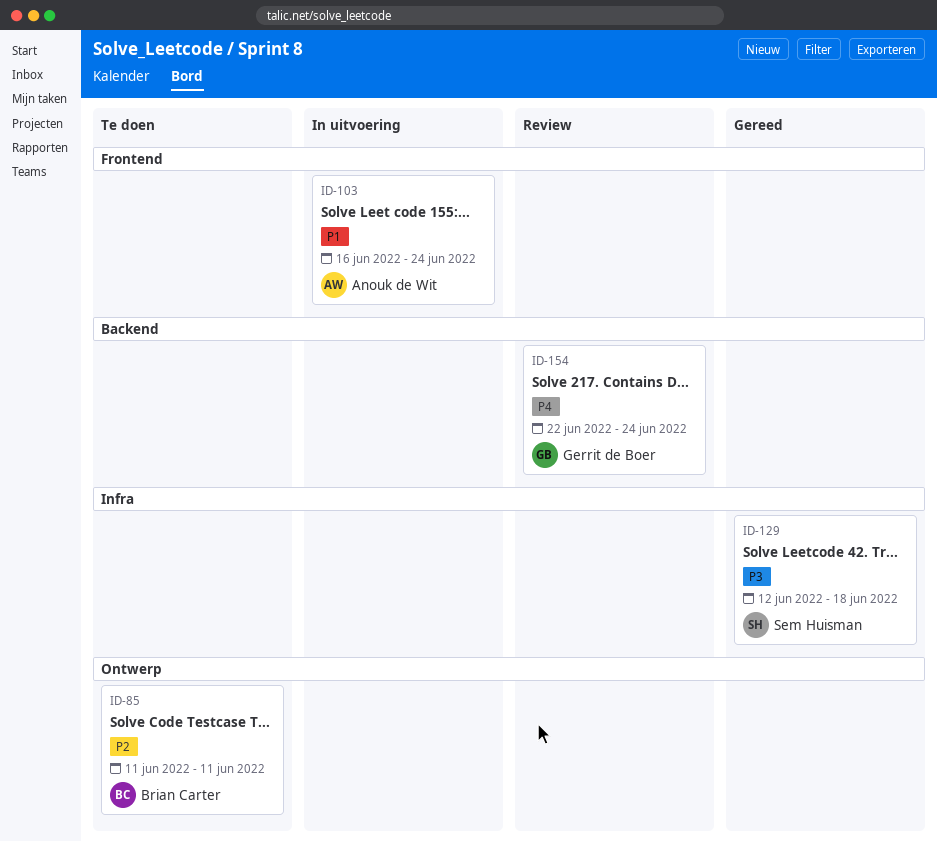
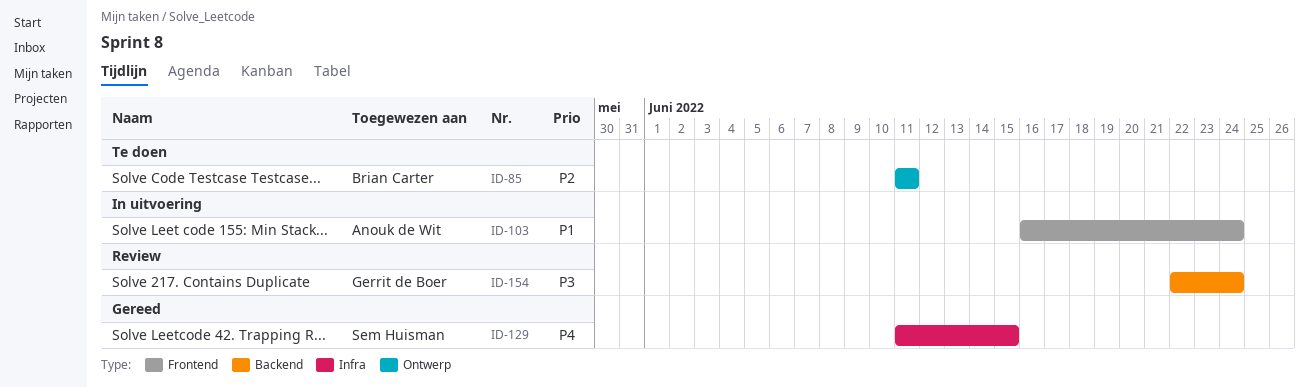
ID-129, priority: P3 -> P4
ID-129, start: Jun 12 -> Jun 11
ID-129, due: Jun 18 -> Jun 15
ID-154, priority: P4 -> P3

